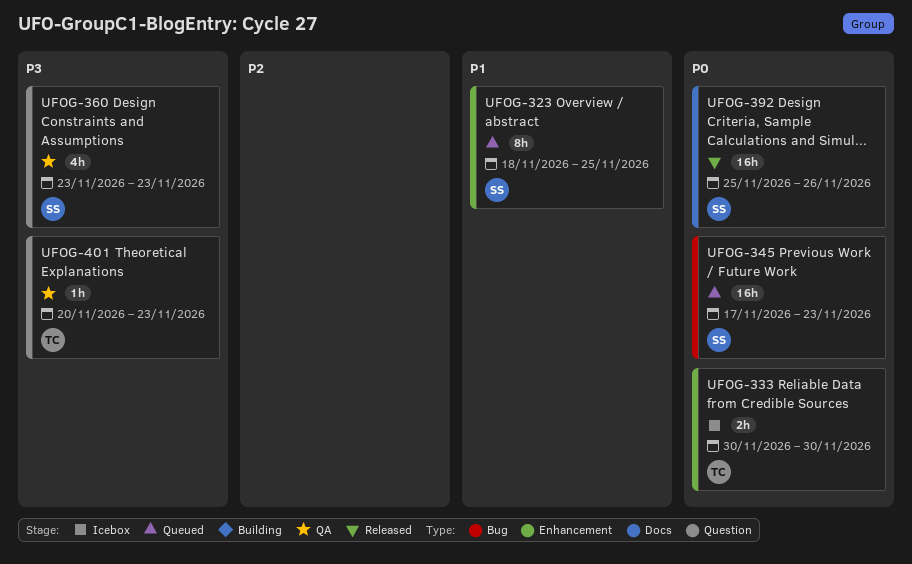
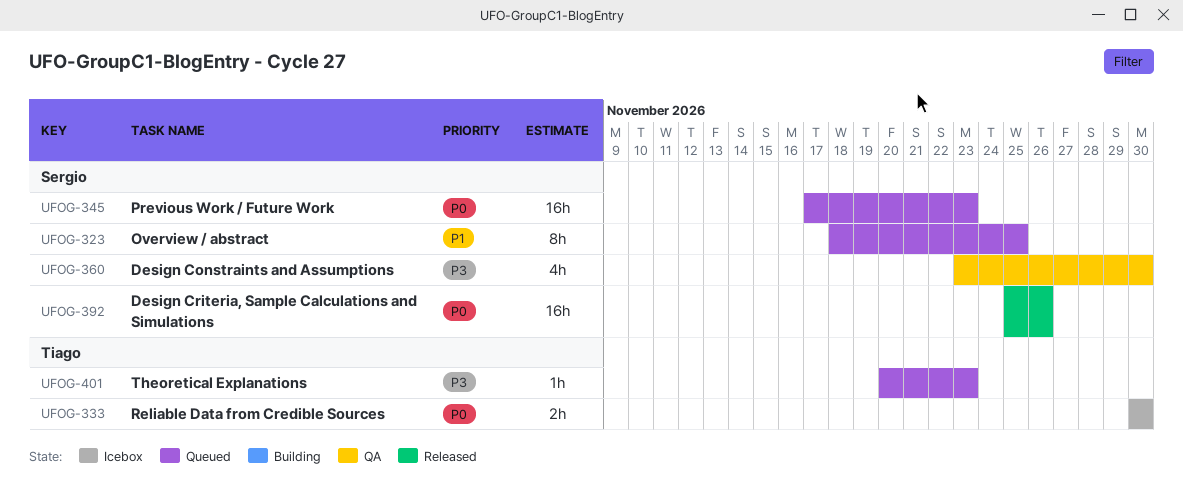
UFOG-360, due: Nov 23 -> Nov 30
UFOG-401, status: QA -> Queued

